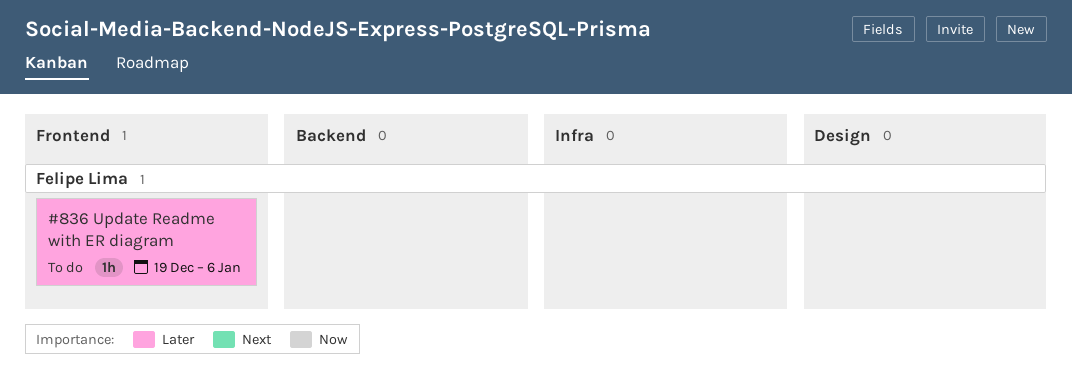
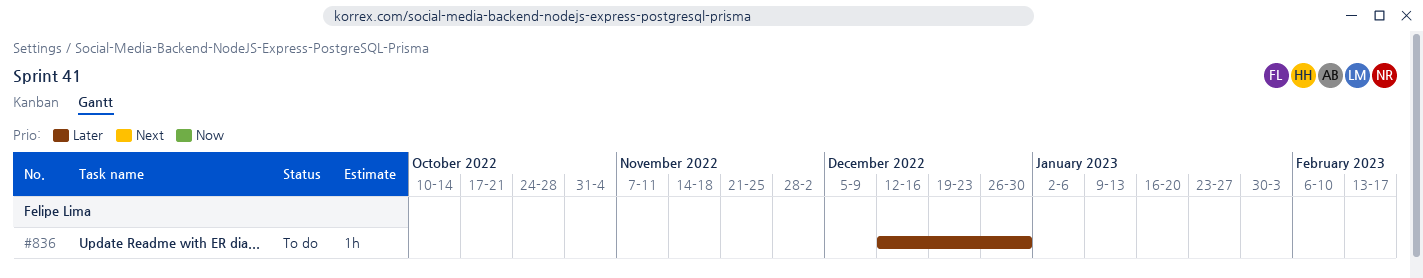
#836, start: Dec 19 -> Dec 12
#836, due: Jan 6 -> Dec 30

